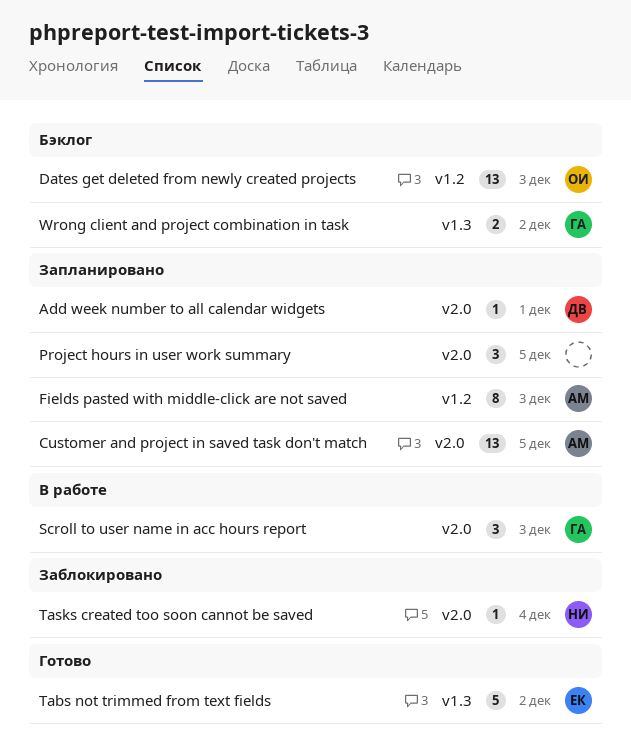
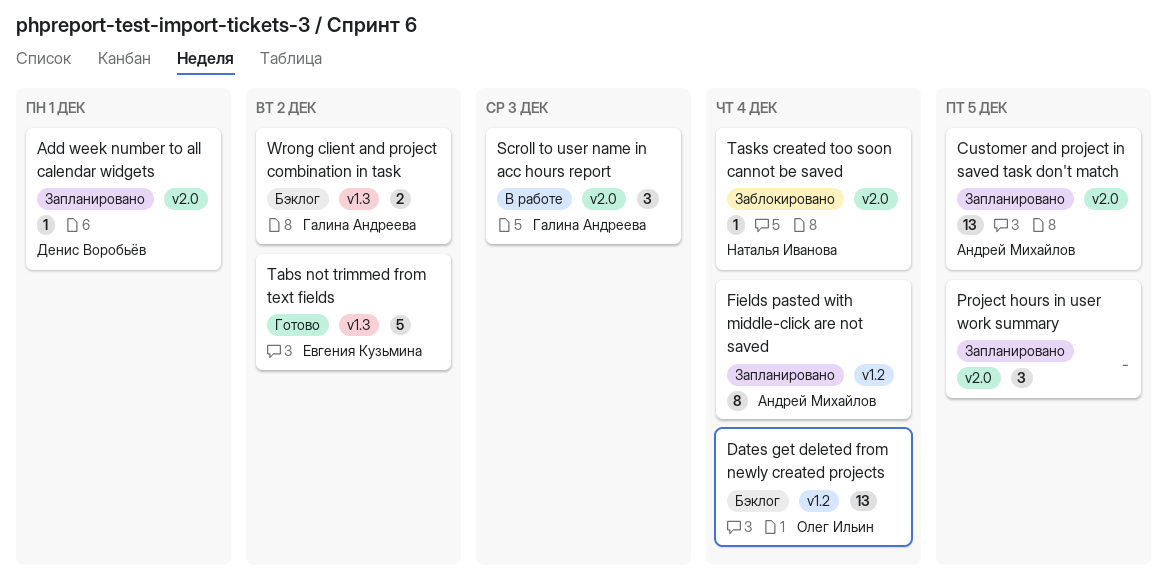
Dates get deleted from newly created projects, due: Dec 3 -> Dec 4
Fields pasted with middle-click are not saved, due: Dec 3 -> Dec 4

